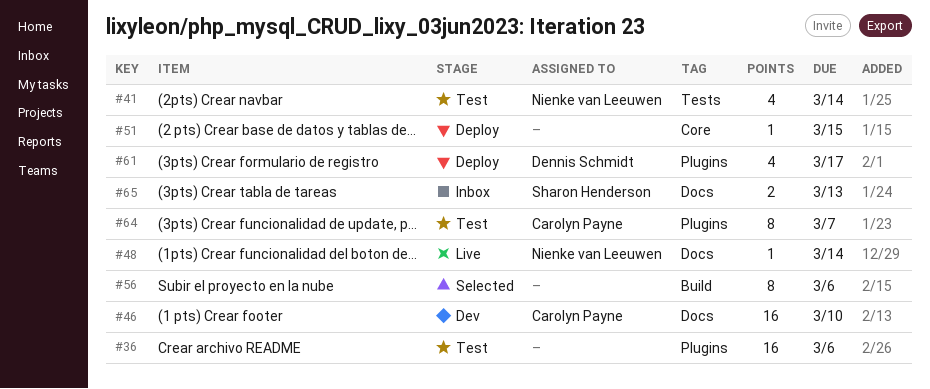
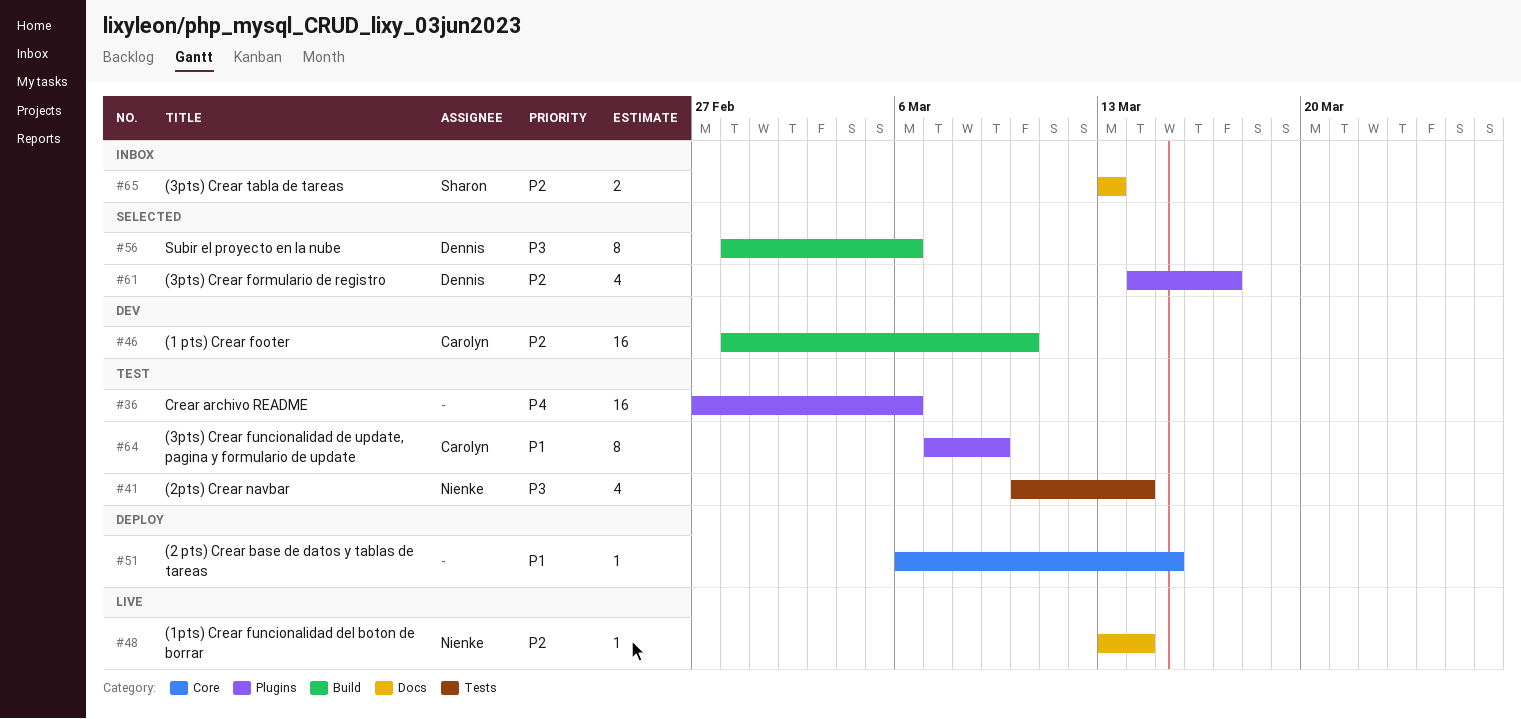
#46, label: Docs -> Build
#56, owner: none -> Dennis Schmidt
#61, status: Deploy -> Selected
#64, due: Mar 7 -> Mar 9

